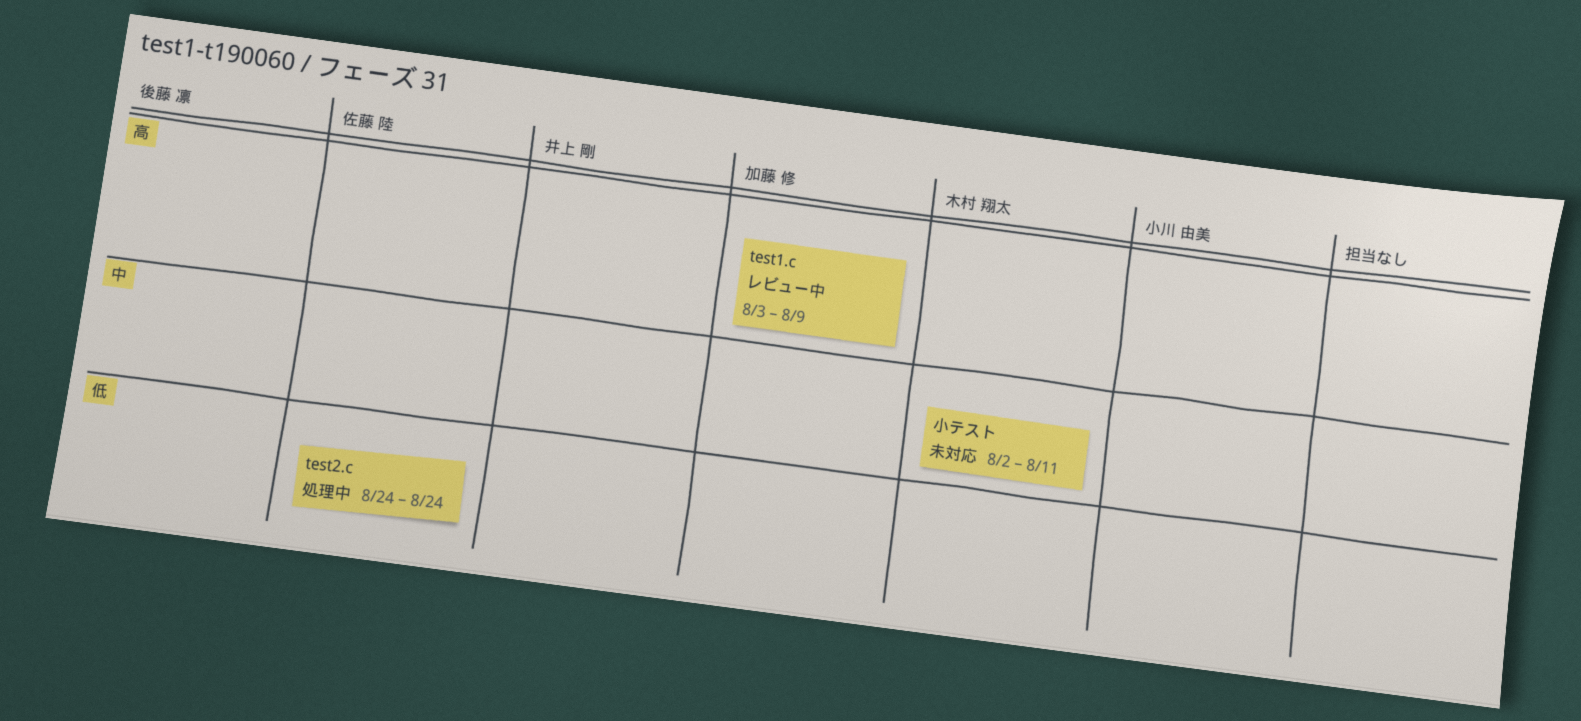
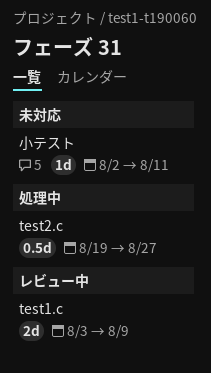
test2.c, start: Aug 24 -> Aug 19
test2.c, due: Aug 24 -> Aug 27

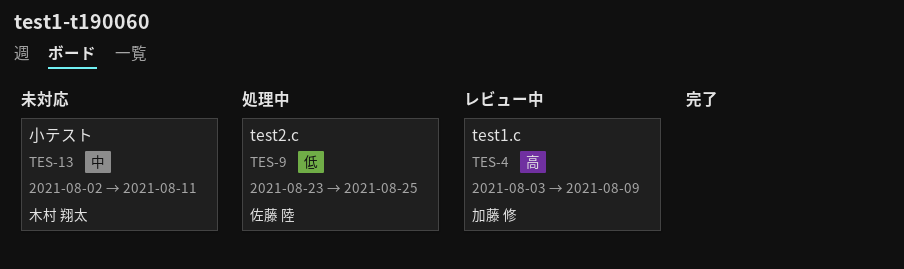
test2.c, start: Aug 19 -> Aug 23
test2.c, due: Aug 27 -> Aug 25

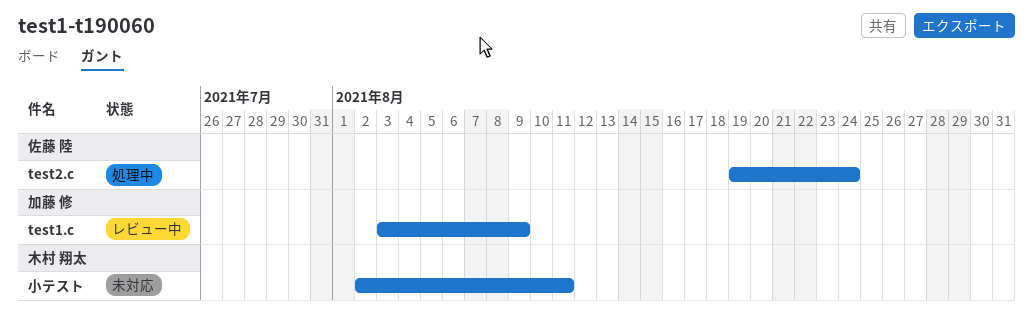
test2.c, start: Aug 23 -> Aug 19
test2.c, due: Aug 25 -> Aug 24

